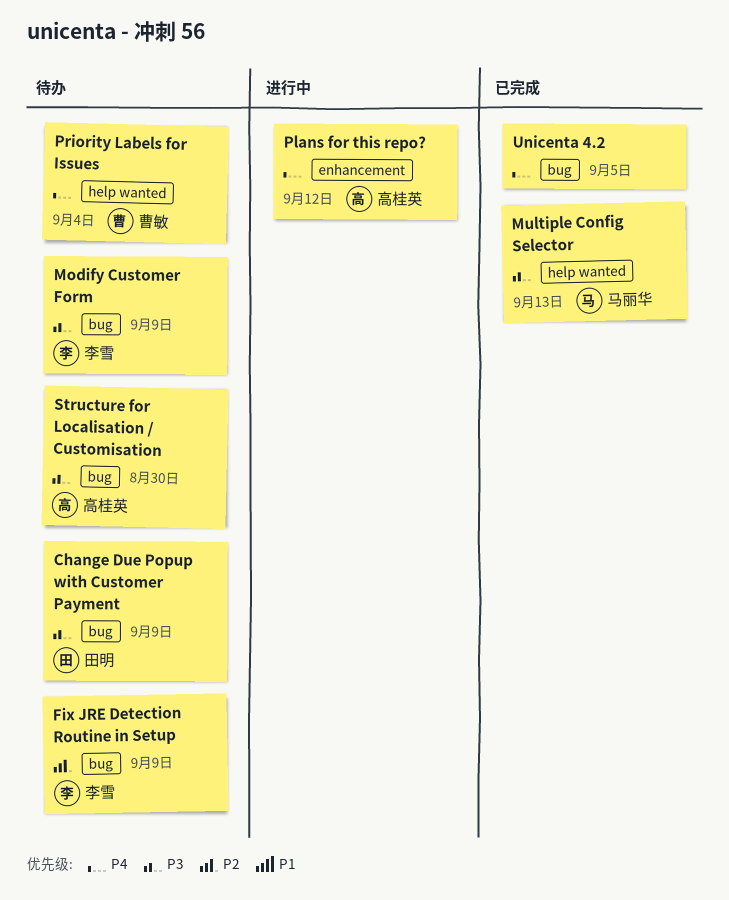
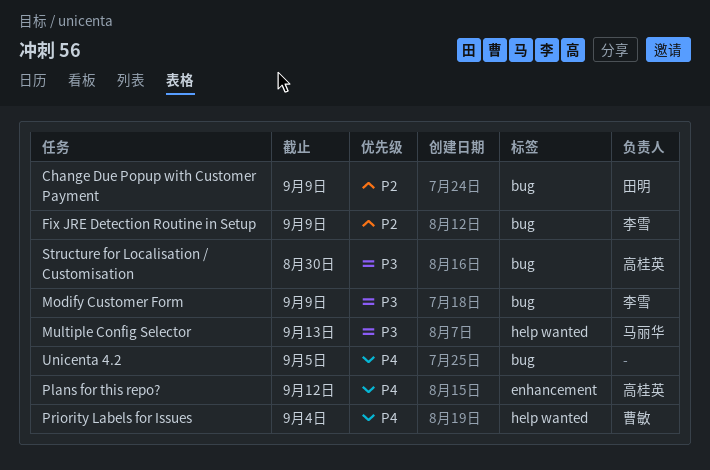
Change Due Popup with Customer Payment, priority: P3 -> P2

